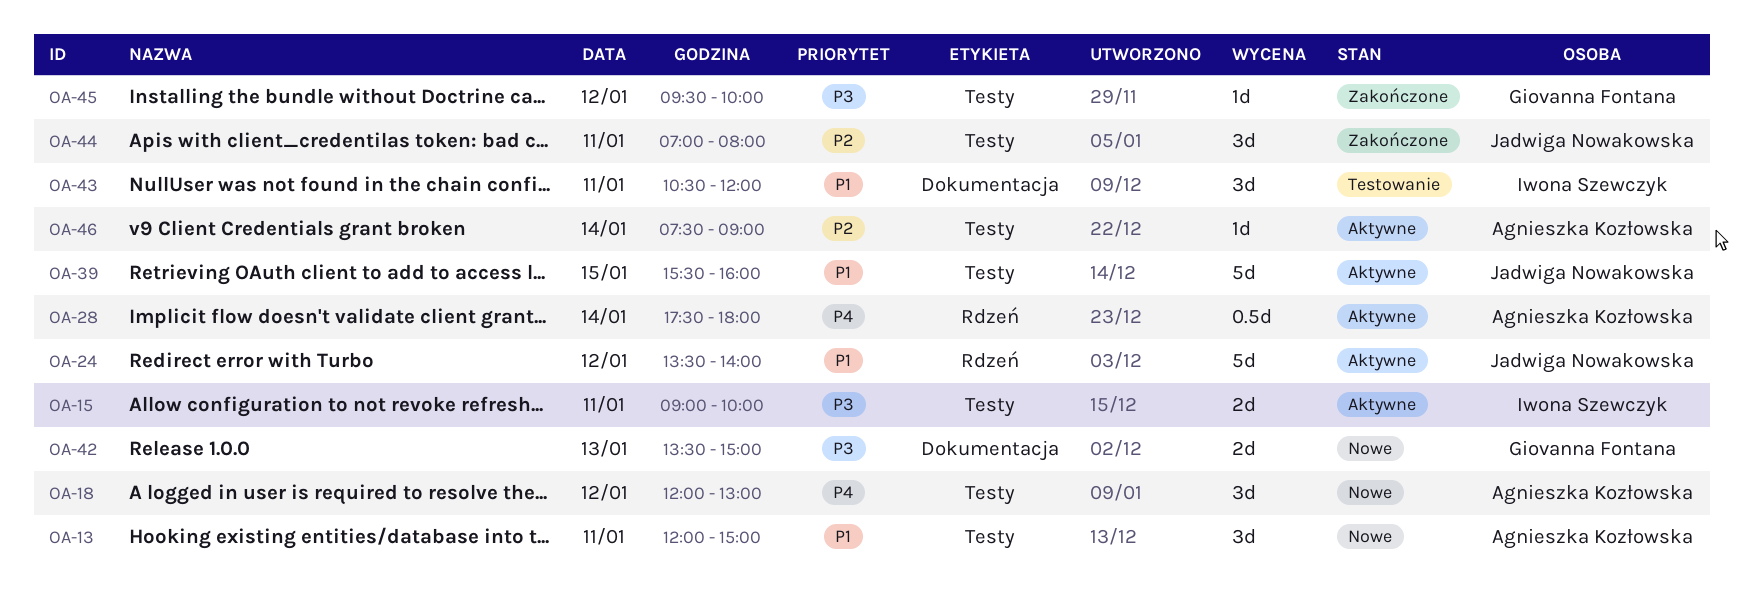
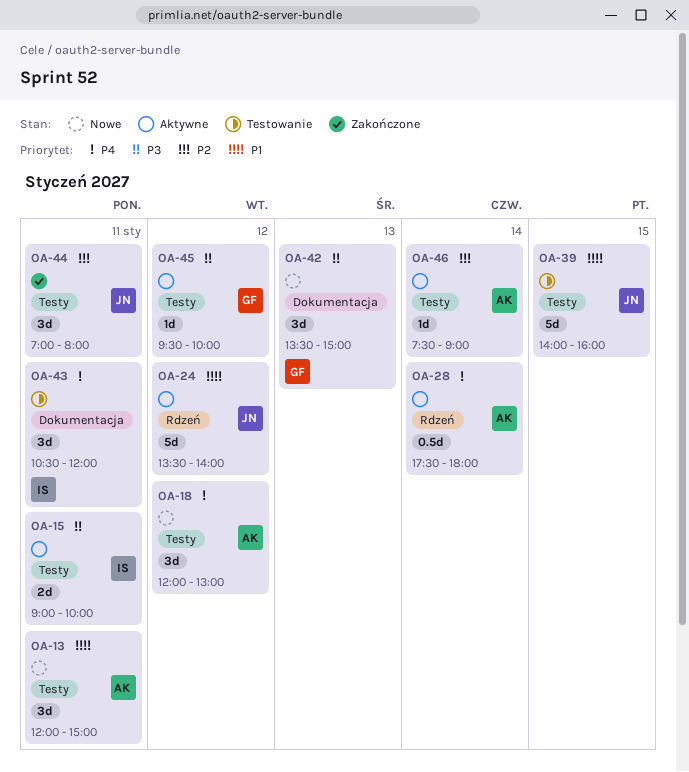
OA-39, status: Aktywne -> Testowanie
OA-39, begins: 15:30 -> 14:00
OA-42, estimate: 2d -> 3d
OA-43, priority: P1 -> P4
OA-45, status: Zakończone -> Aktywne

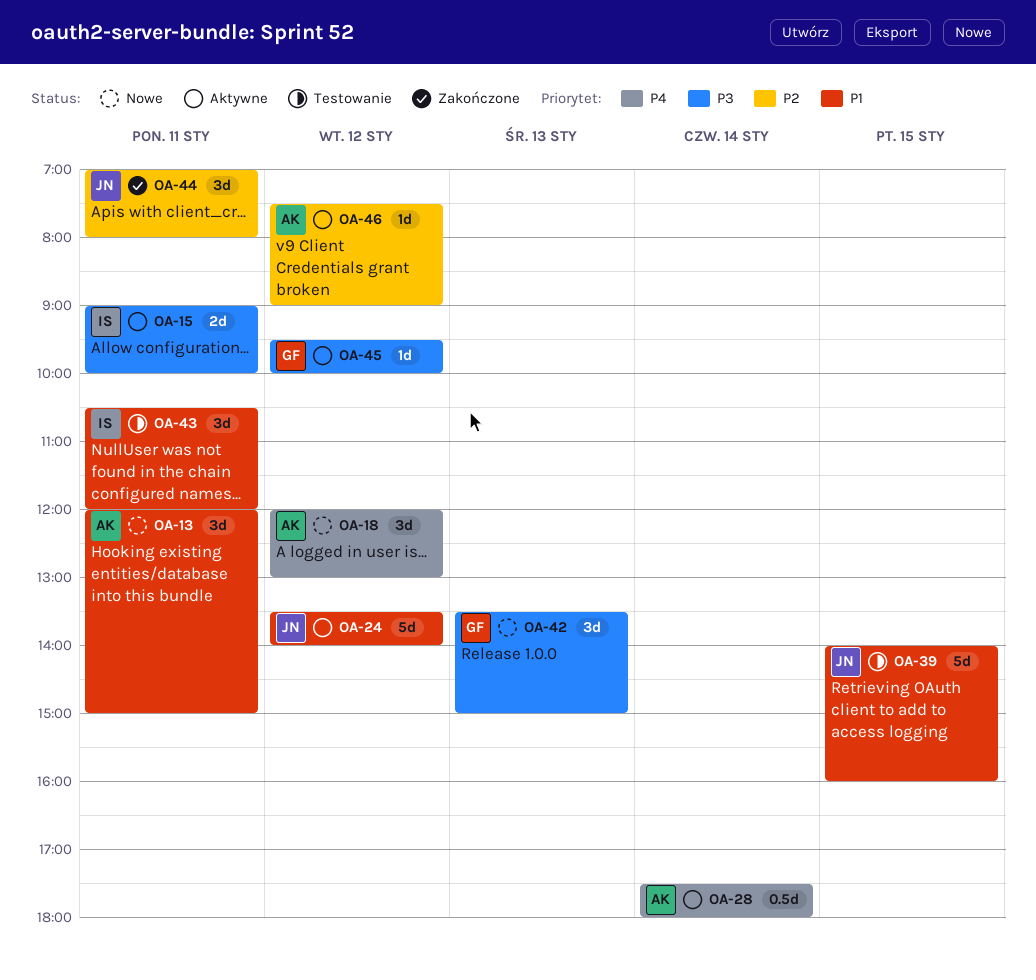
OA-43, priority: P4 -> P1
OA-46, day: Jan 14 -> Jan 12

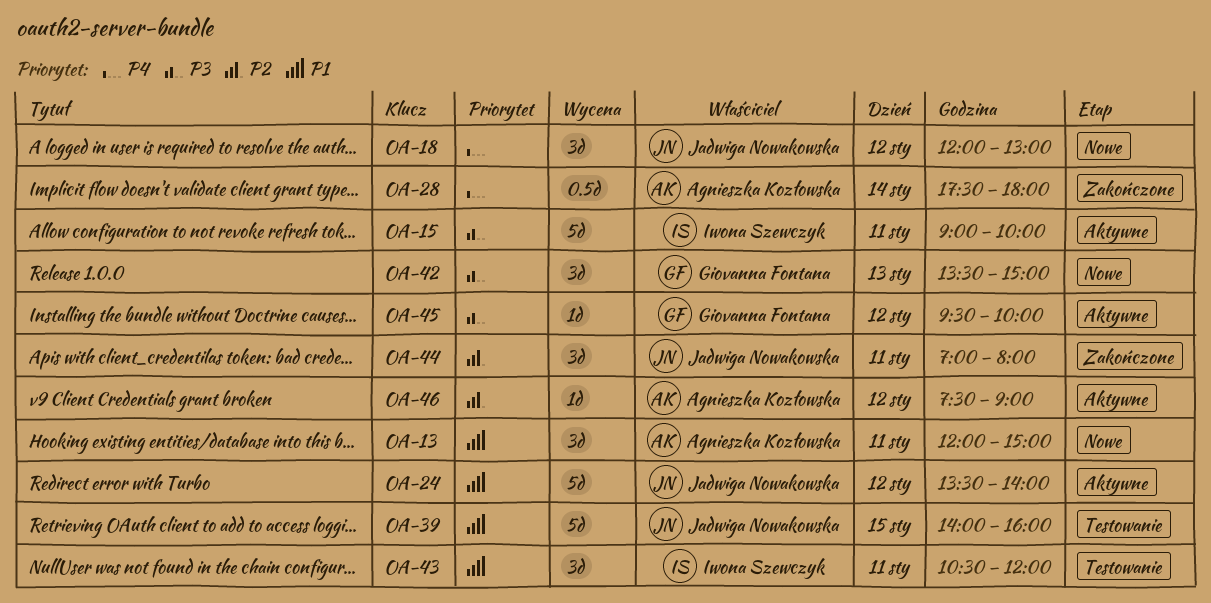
OA-15, estimate: 2d -> 5d
OA-18, owner: Agnieszka Kozłowska -> Jadwiga Nowakowska
OA-28, status: Aktywne -> Zakończone

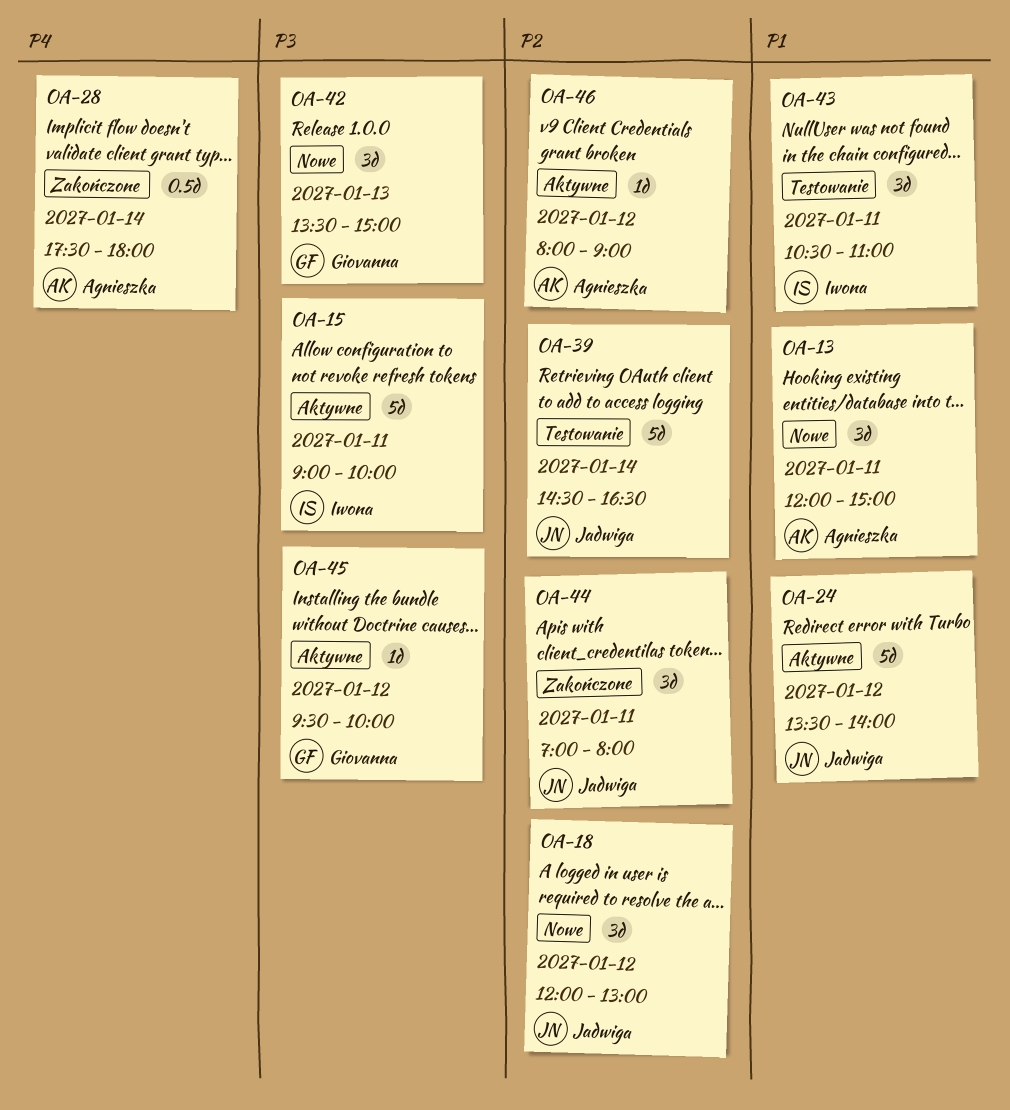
OA-18, priority: P4 -> P2
OA-39, priority: P1 -> P2
OA-39, day: Jan 15 -> Jan 14
OA-39, begins: 14:00 -> 14:30
OA-39, ends: 16:00 -> 16:30
OA-43, ends: 12:00 -> 11:00
OA-46, begins: 07:30 -> 08:00

